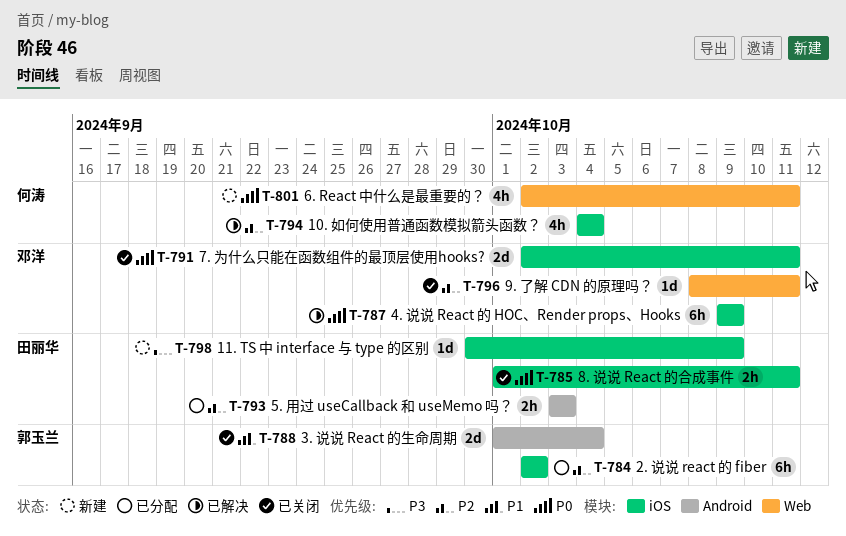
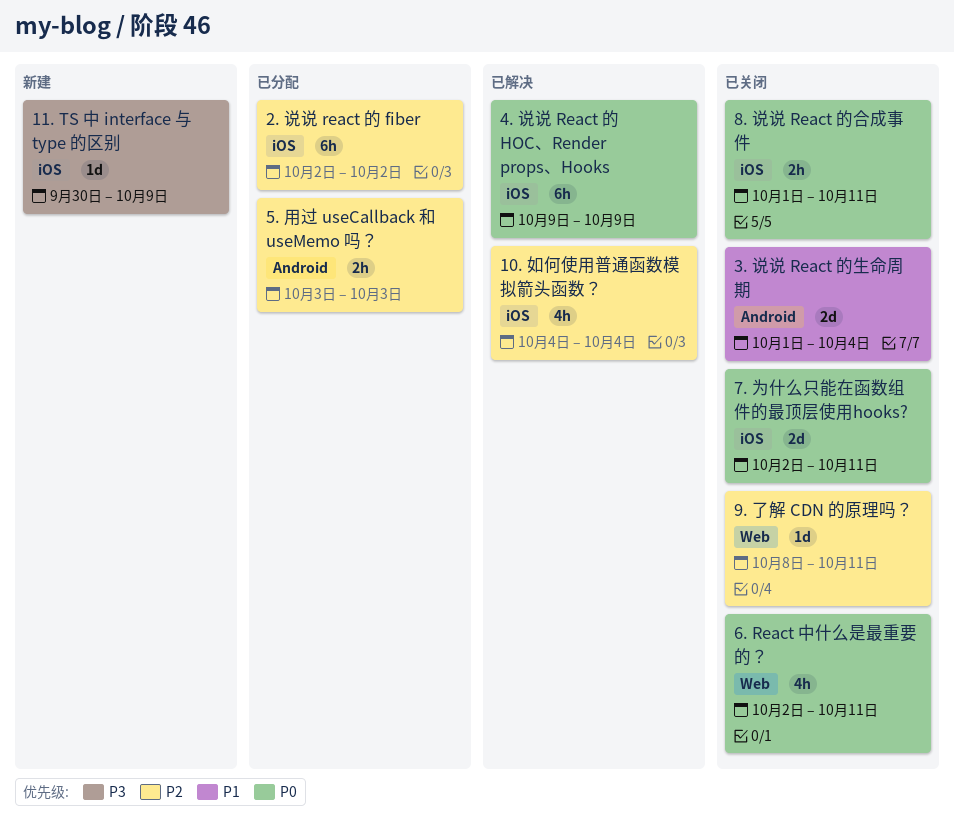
6. React 中什么是最重要的？, status: 新建 -> 已关闭

